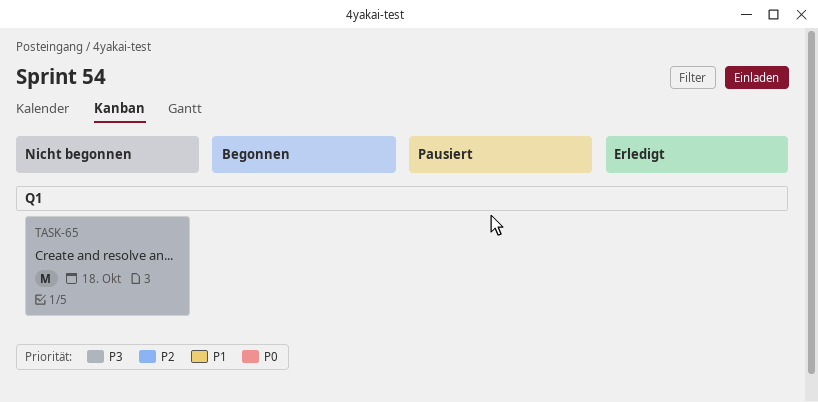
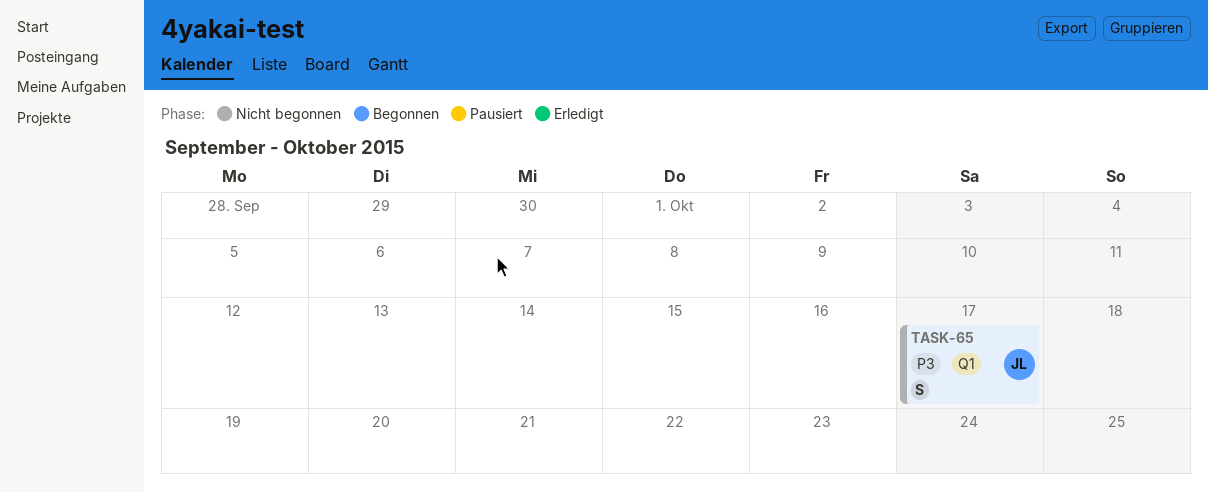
TASK-65, estimate: M -> S
TASK-65, due: Oct 18 -> Oct 17

